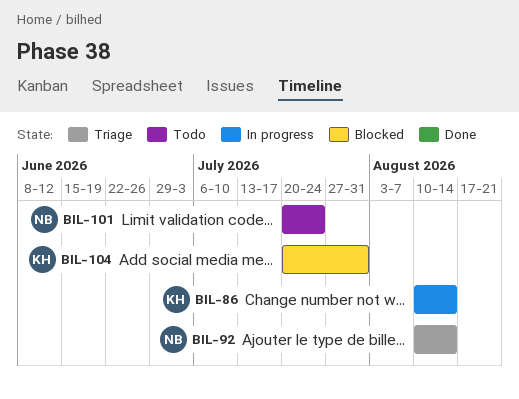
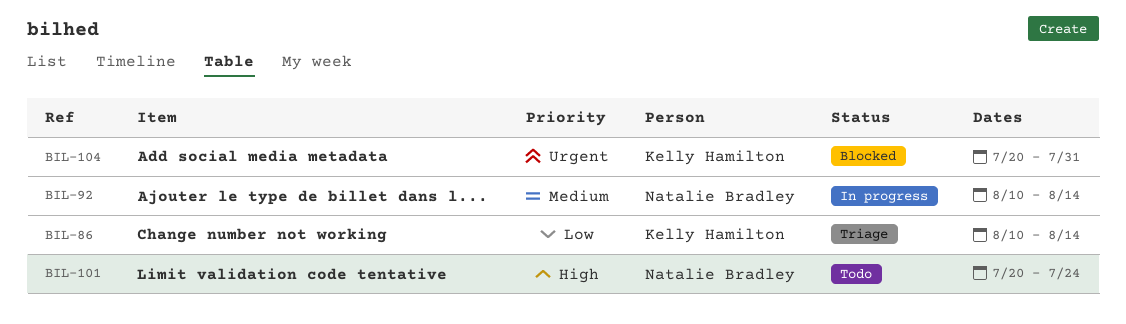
BIL-86, status: In progress -> Triage
BIL-92, status: Triage -> In progress

